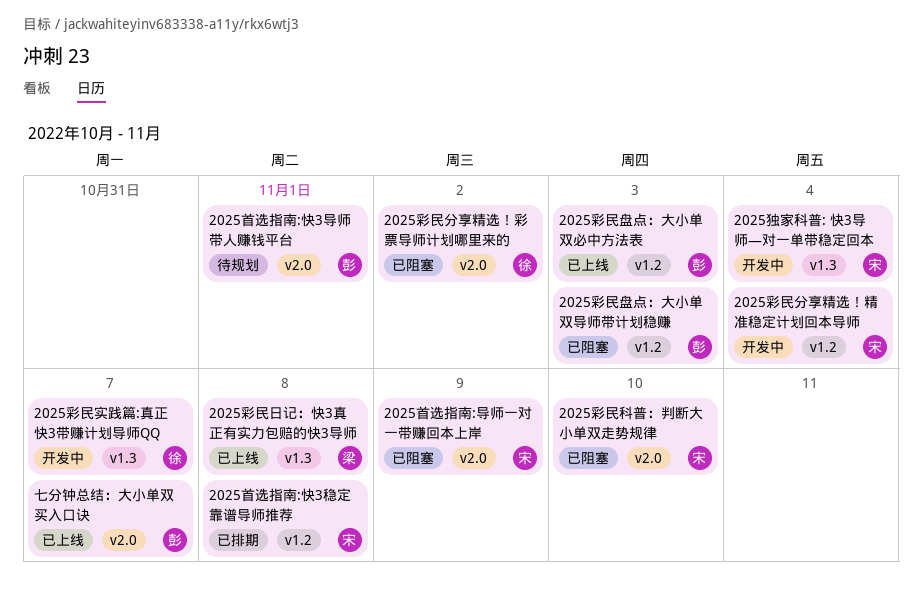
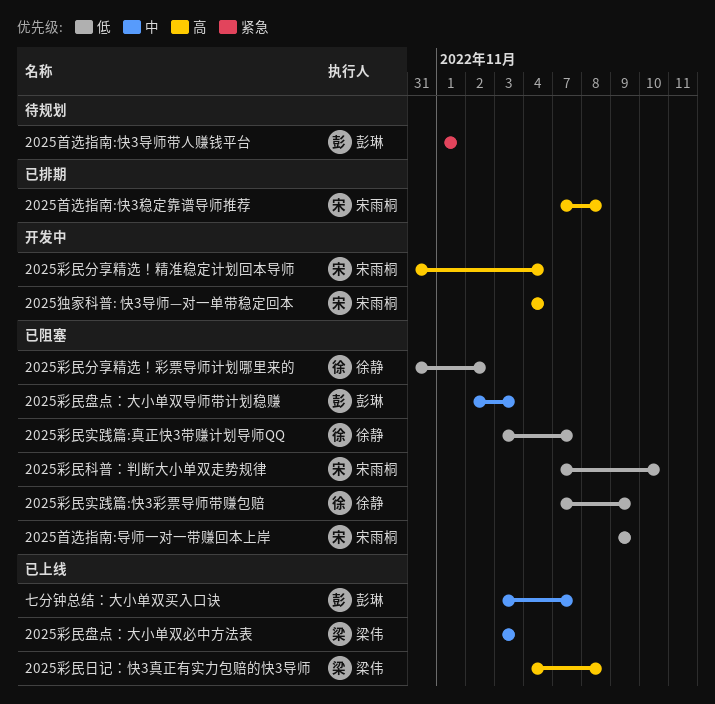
2025彩民实践篇:快3彩票导师带赚包赔: none -> present
2025彩民实践篇:真正快3带赚计划导师QQ, status: 开发中 -> 已阻塞
2025彩民盘点：大小单双必中方法表, owner: 彭琳 -> 梁伟

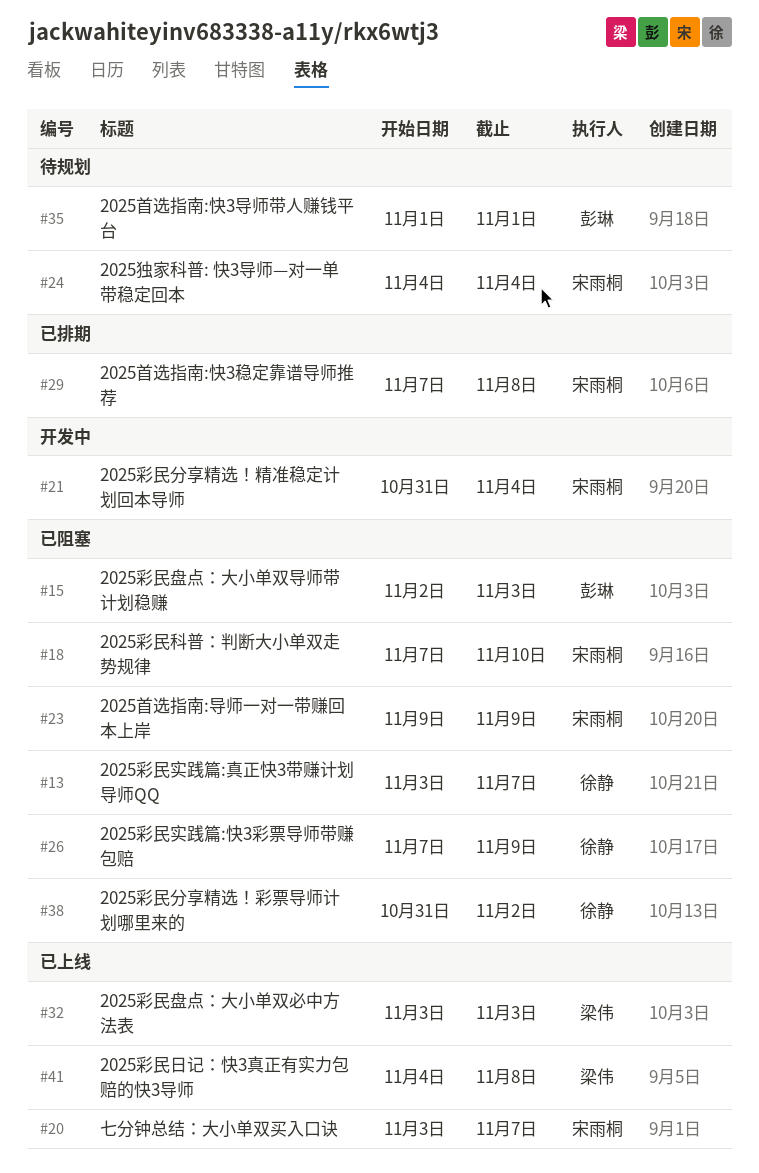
2025独家科普: 快3导师—对一单带稳定回本, status: 开发中 -> 待规划
七分钟总结：大小单双买入口诀, owner: 彭琳 -> 宋雨桐

